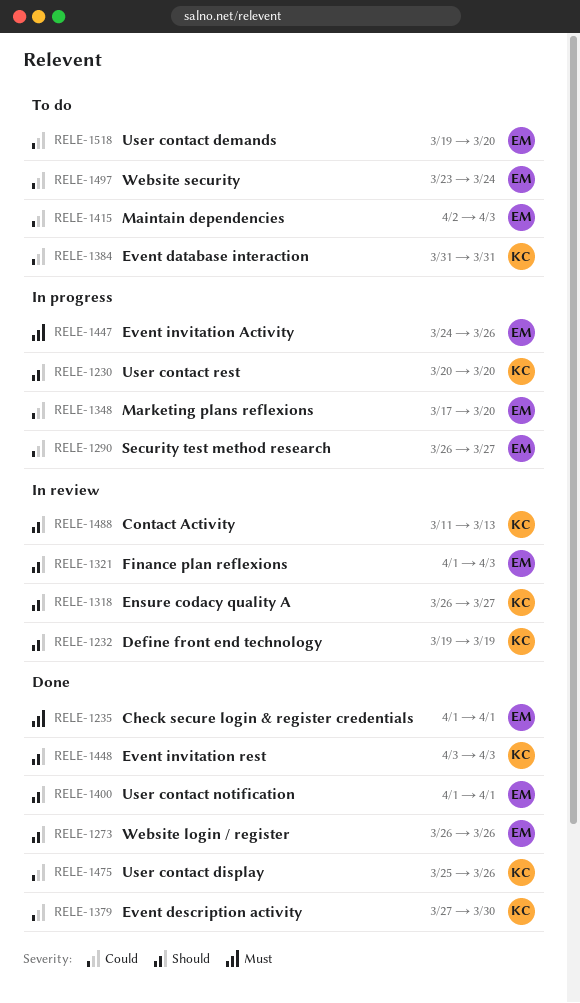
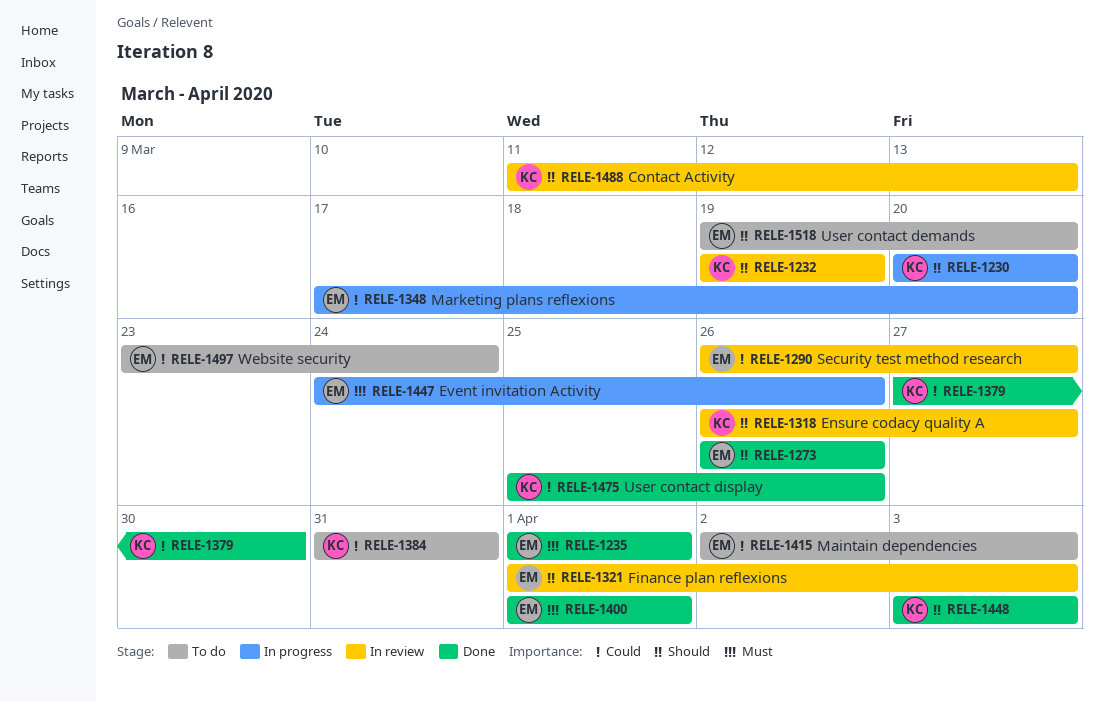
RELE-1290, status: In progress -> In review
RELE-1400, priority: Should -> Must
RELE-1518, priority: Could -> Should

